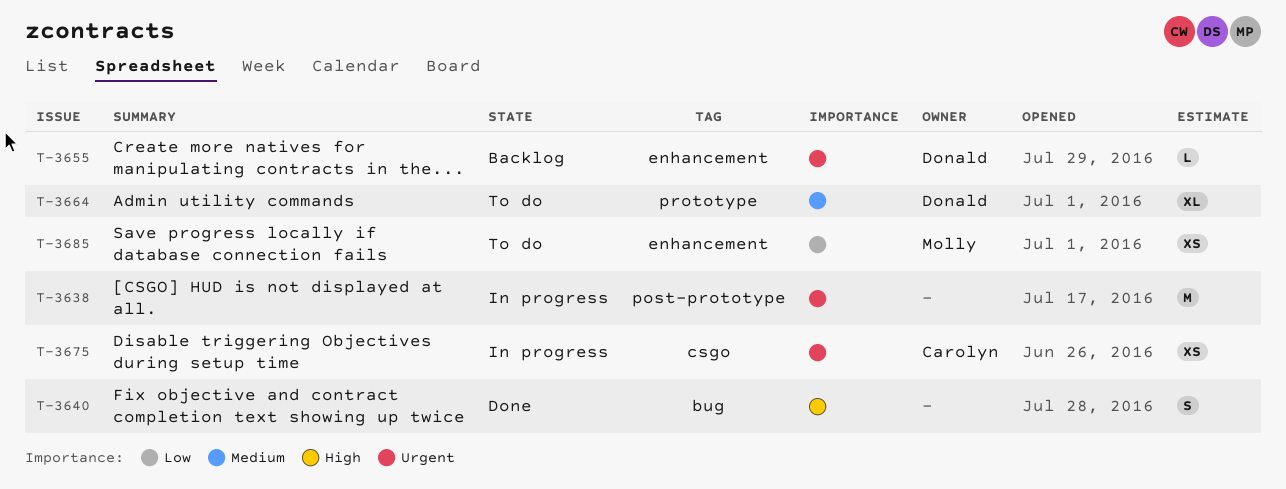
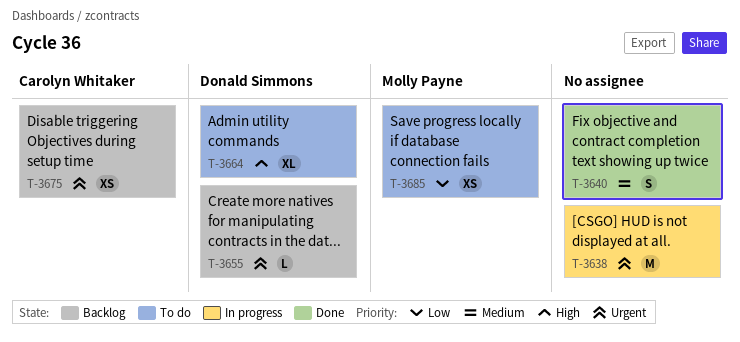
T-3640, priority: High -> Medium
T-3664, priority: Medium -> High
T-3675, status: In progress -> Backlog

